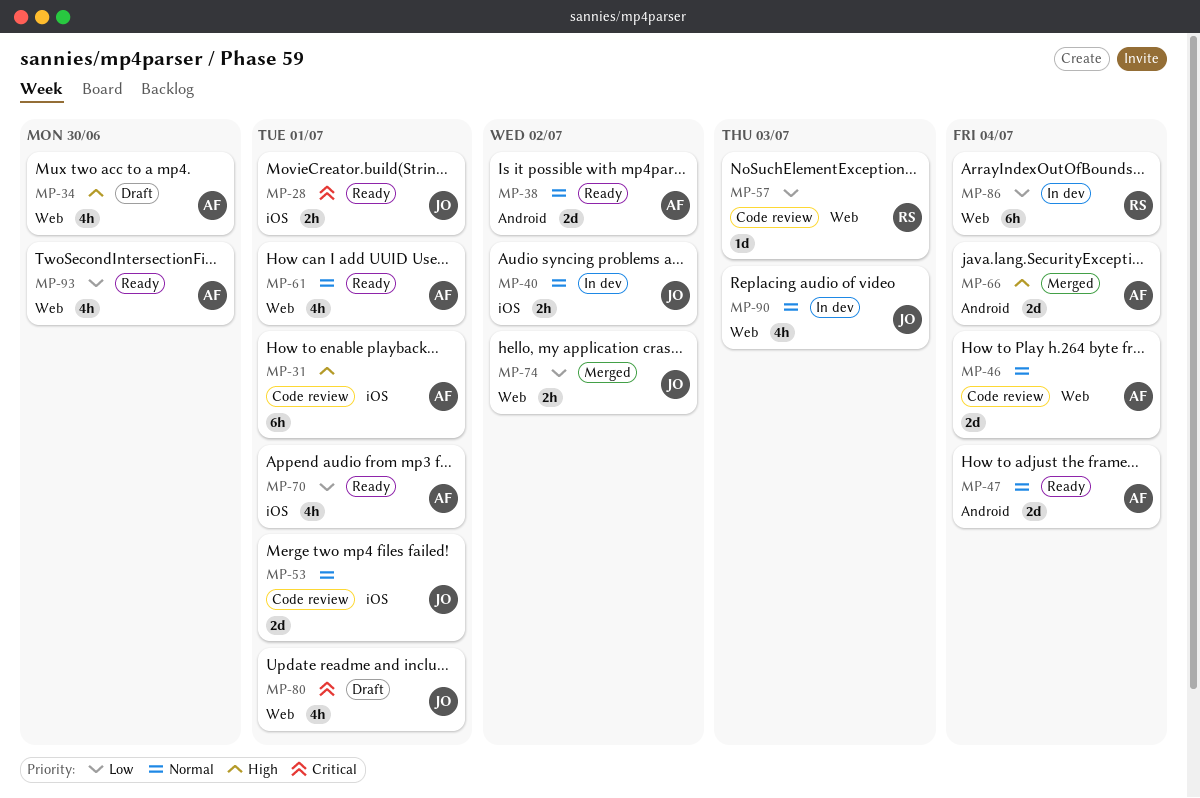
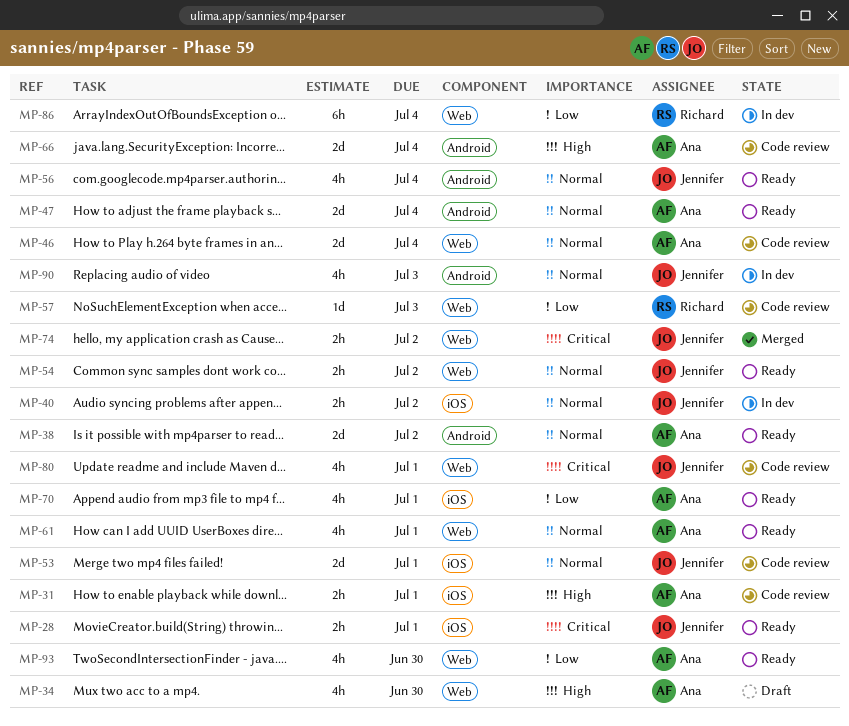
MP-31, estimate: 6h -> 2h
MP-54: none -> present
MP-56: none -> present
MP-66, status: Merged -> Code review
MP-74, priority: Low -> Critical
MP-80, status: Draft -> Code review
MP-90, label: Web -> Android

